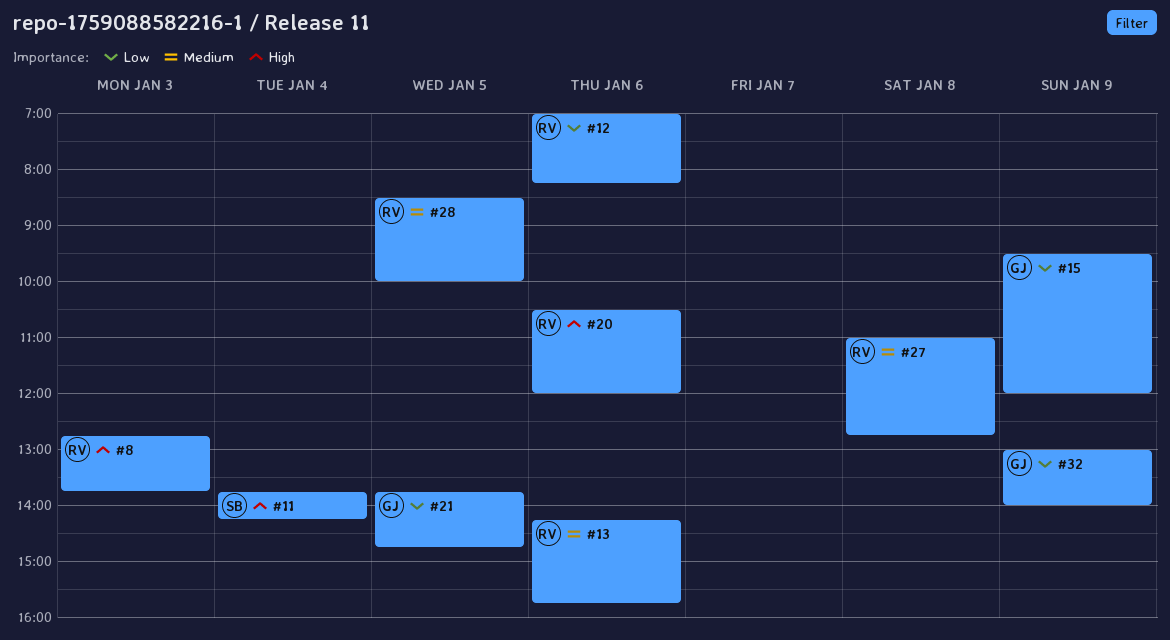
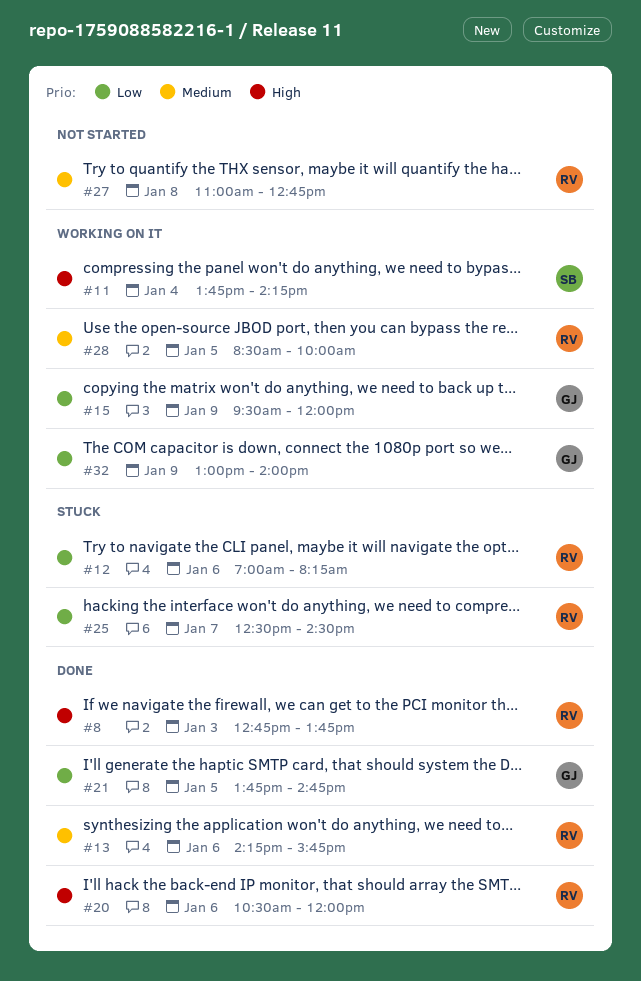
#25: none -> present

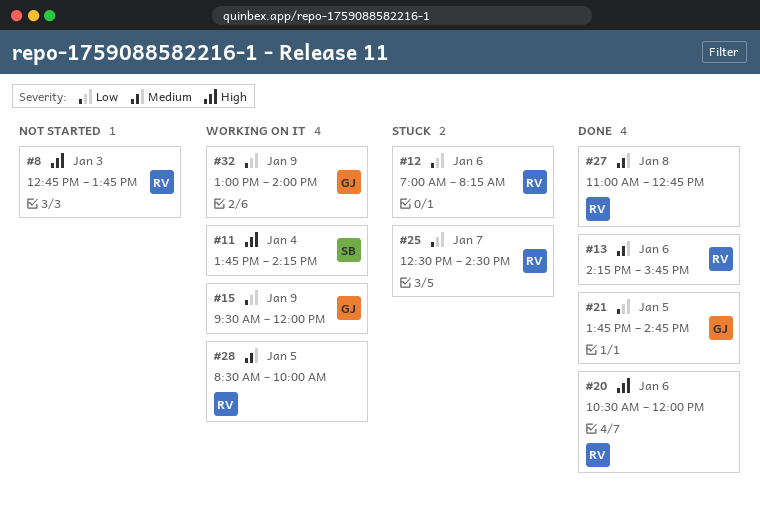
#8, status: Done -> Not started
#27, status: Not started -> Done

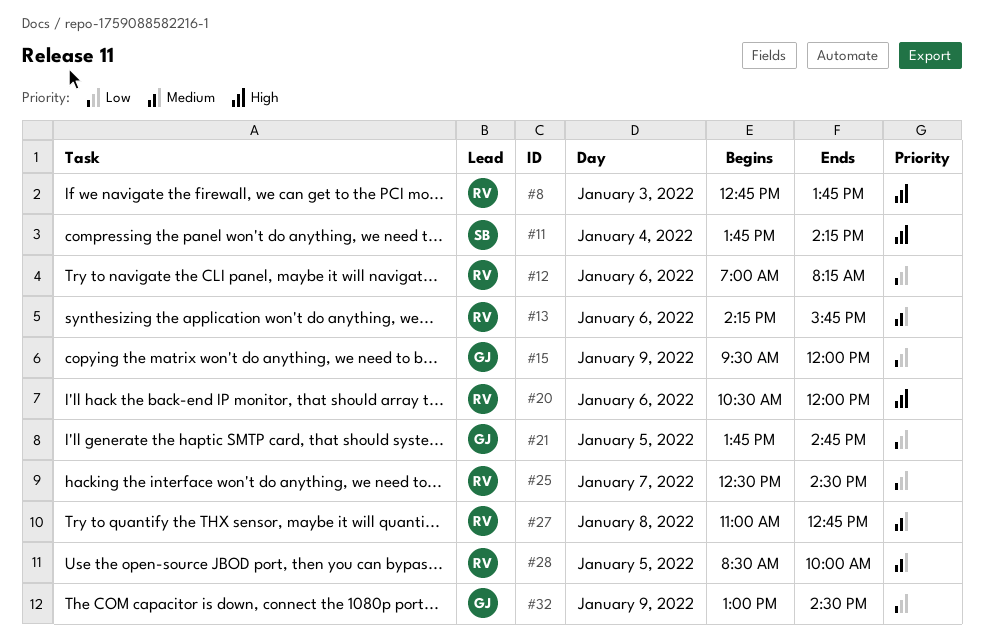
#32, ends: 14:00 -> 14:30

